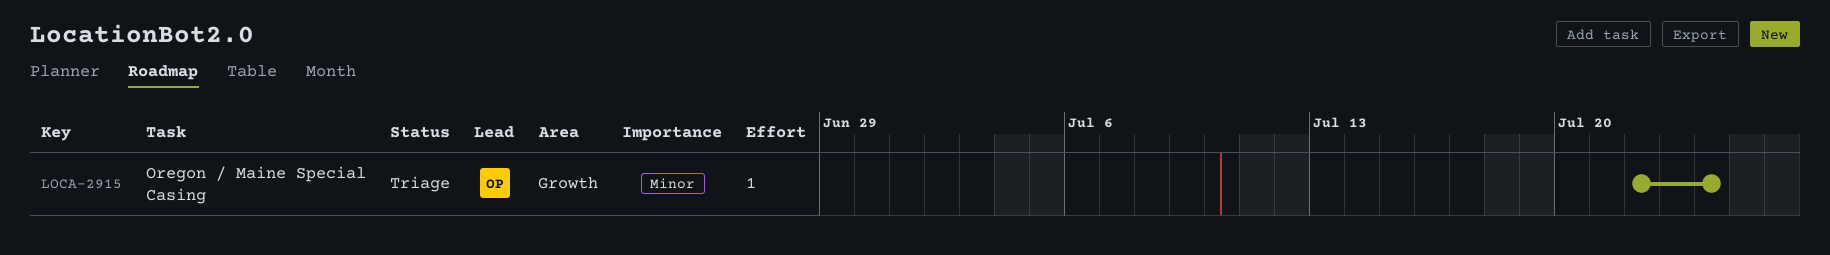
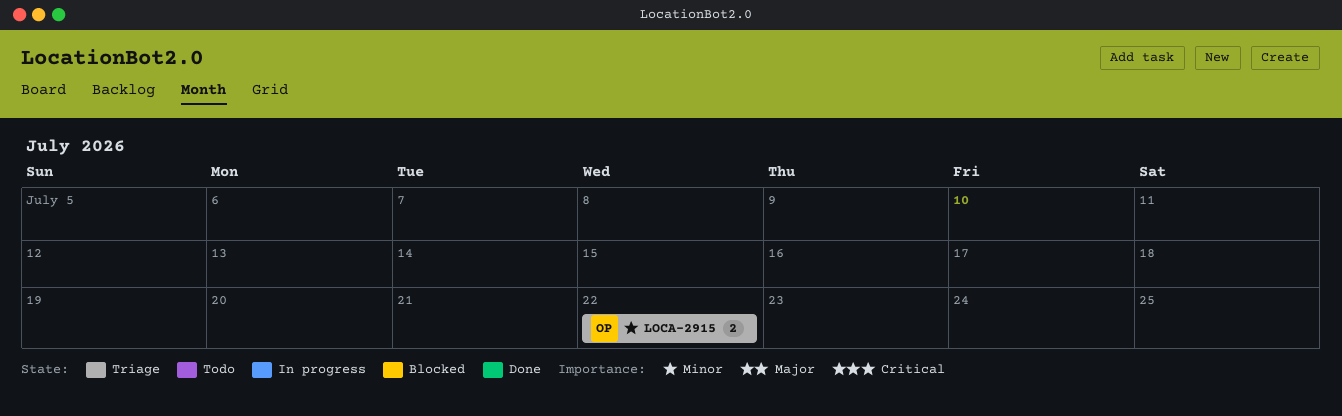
LOCA-2915, estimate: 1 -> 2
LOCA-2915, due: Jul 24 -> Jul 22

